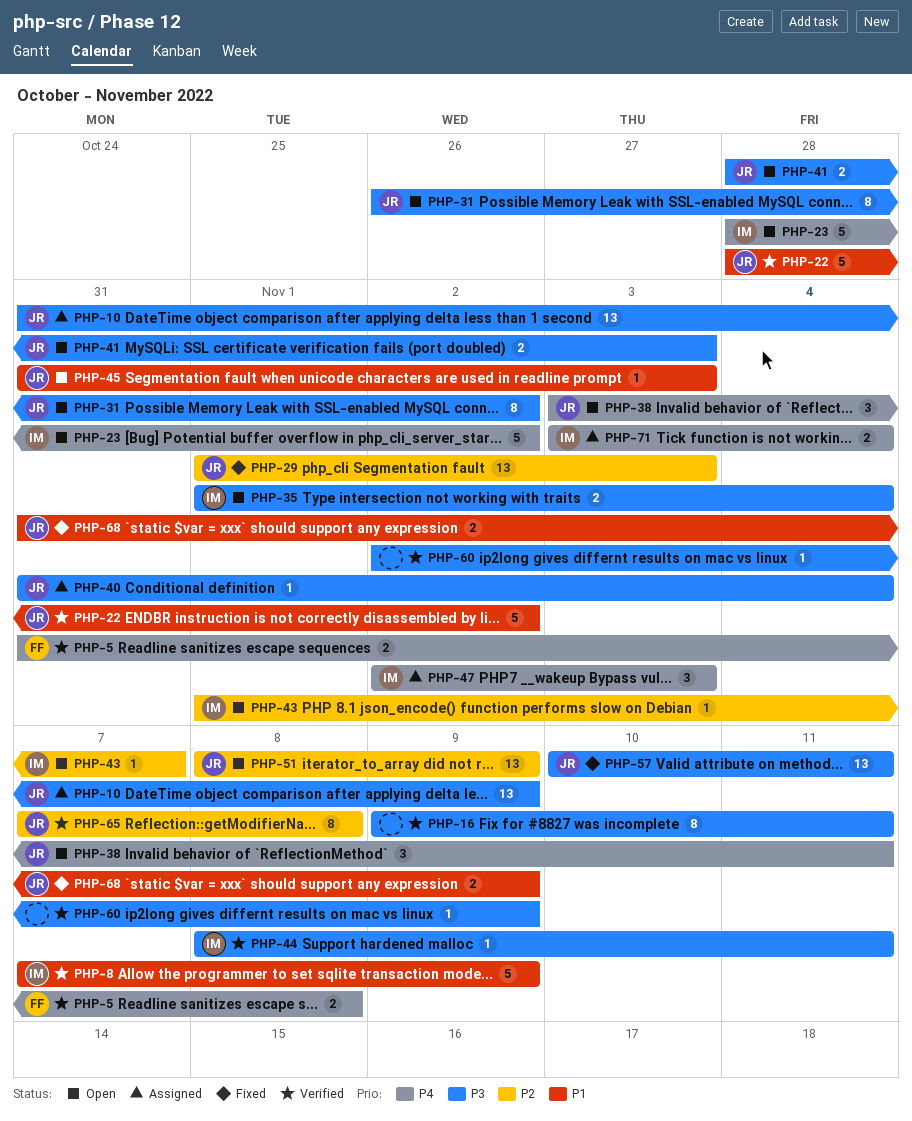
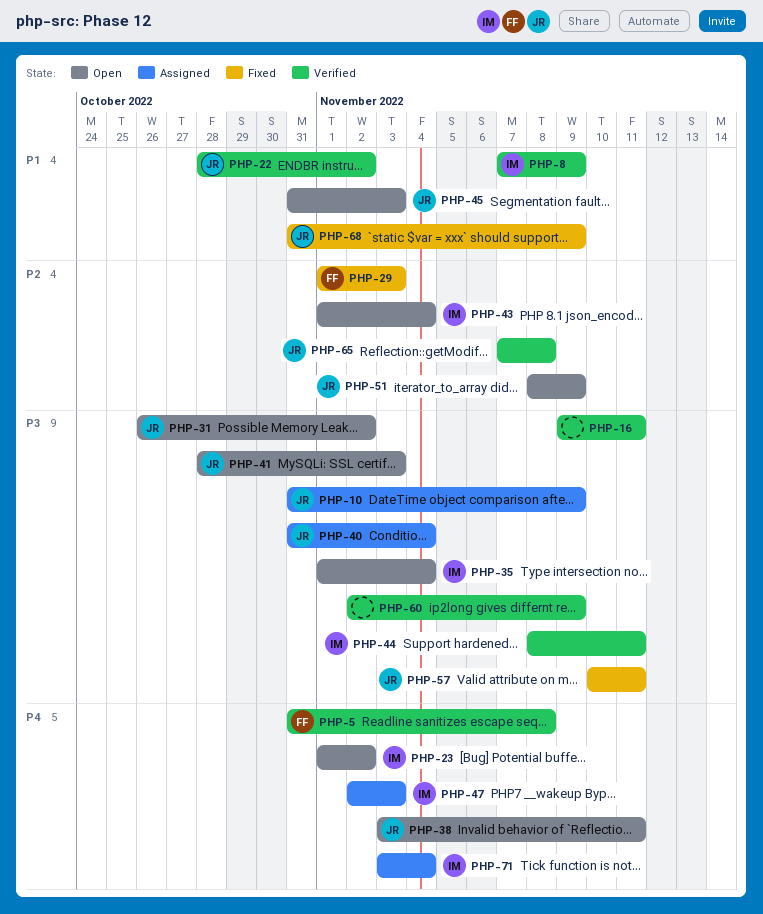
PHP-23, start: Oct 28 -> Nov 1
PHP-29, owner: JR -> FF
PHP-43, due: Nov 7 -> Nov 4

